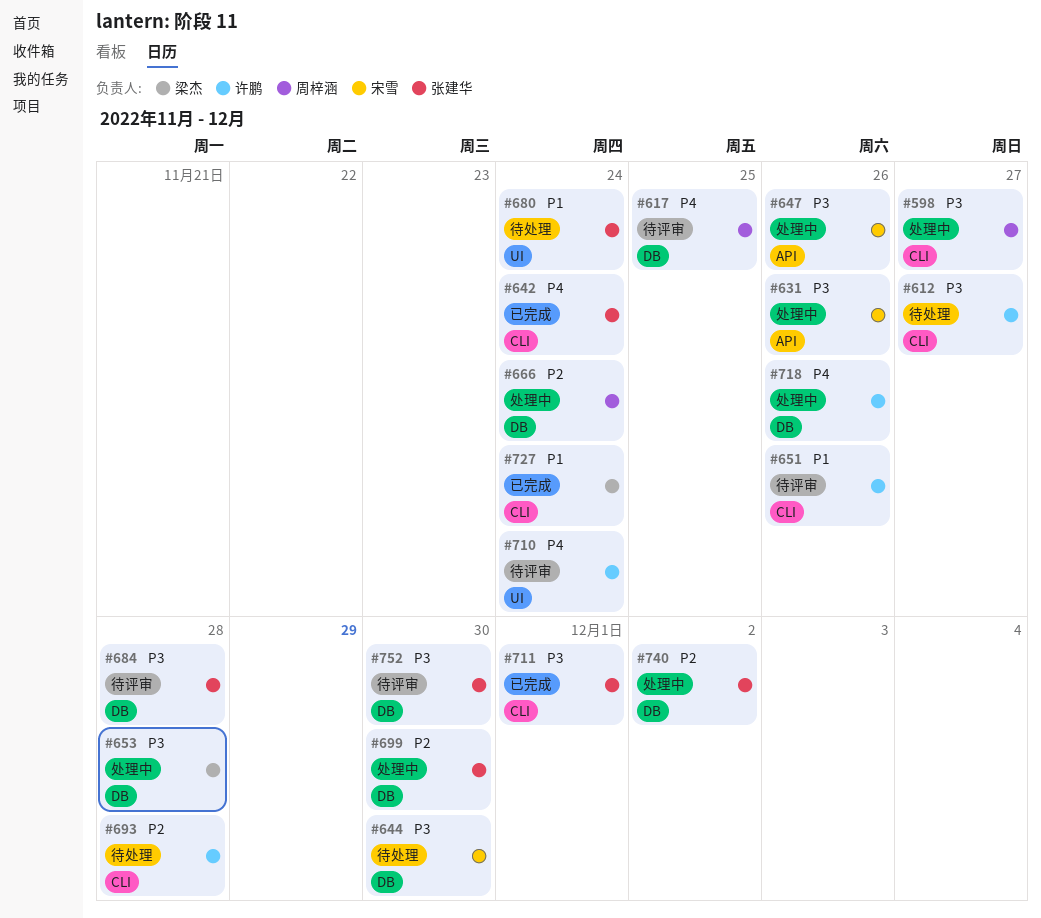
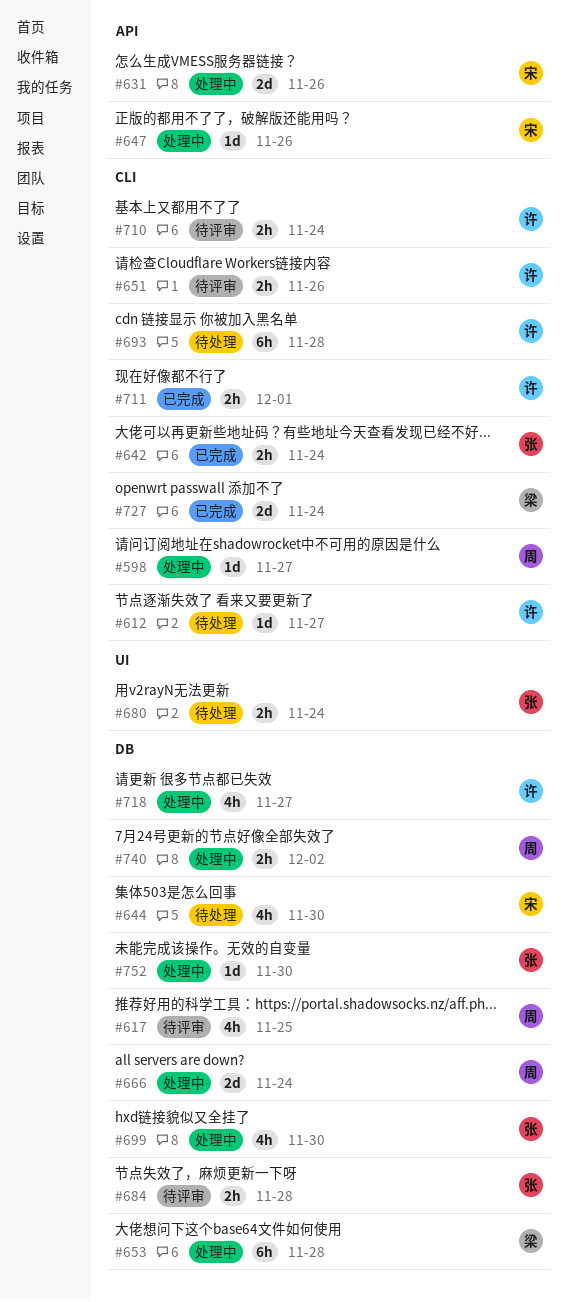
#710, label: UI -> CLI
#711, owner: 张建华 -> 许鹏
#718, due: Nov 26 -> Nov 27
#740, owner: 张建华 -> 周梓涵
#752, status: 待评审 -> 处理中

